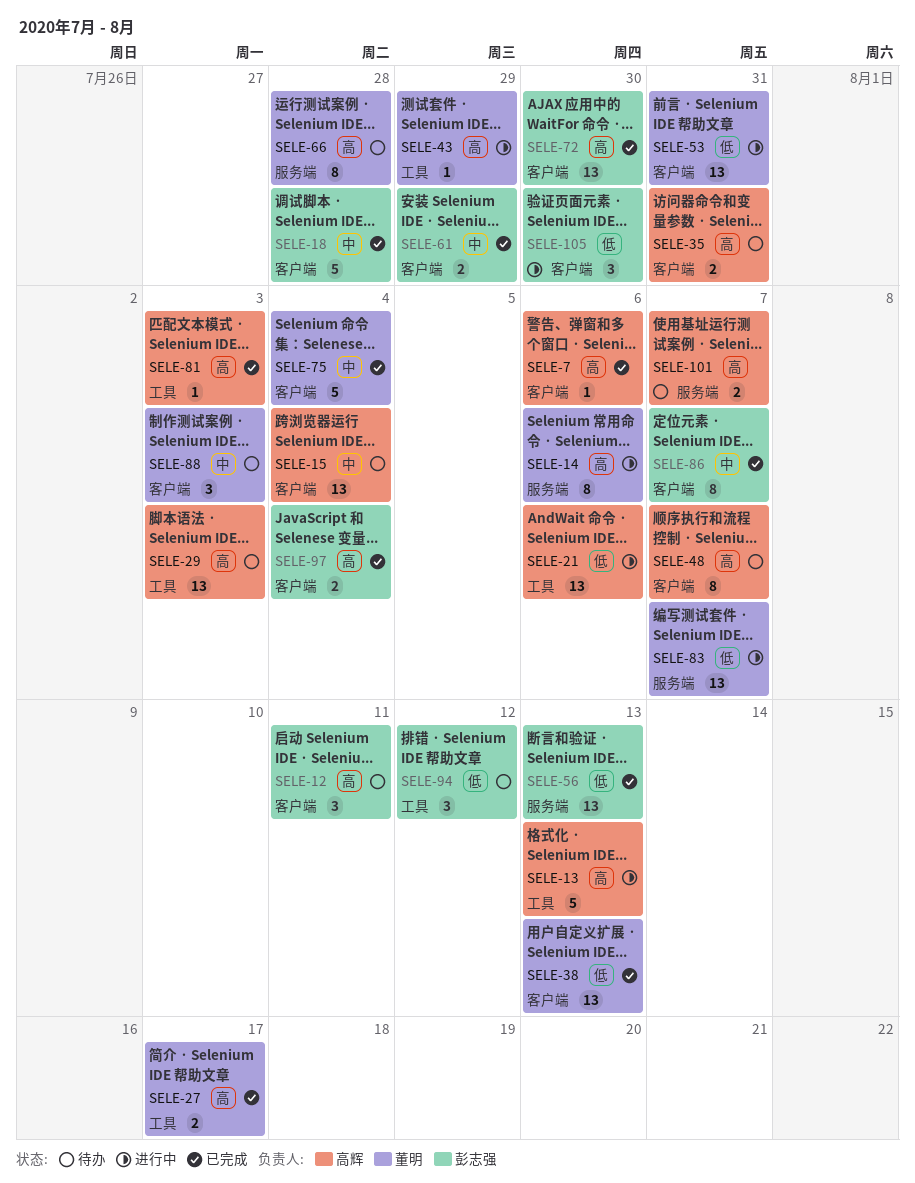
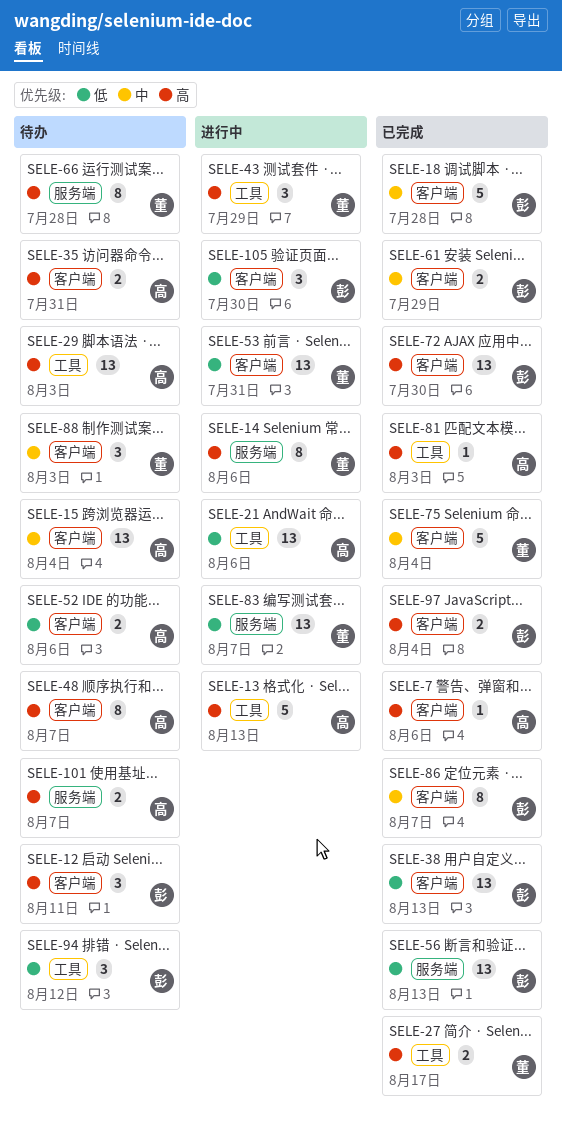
SELE-38, owner: 董明 -> 彭志强
SELE-43, estimate: 1 -> 3
SELE-52: none -> present

